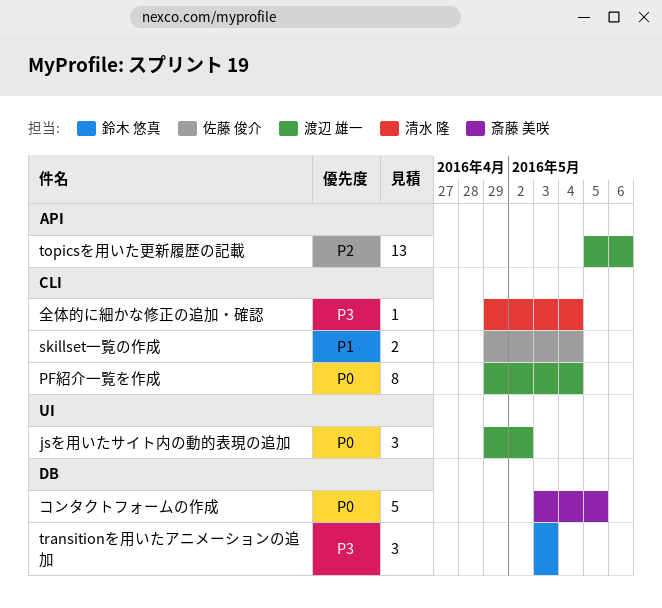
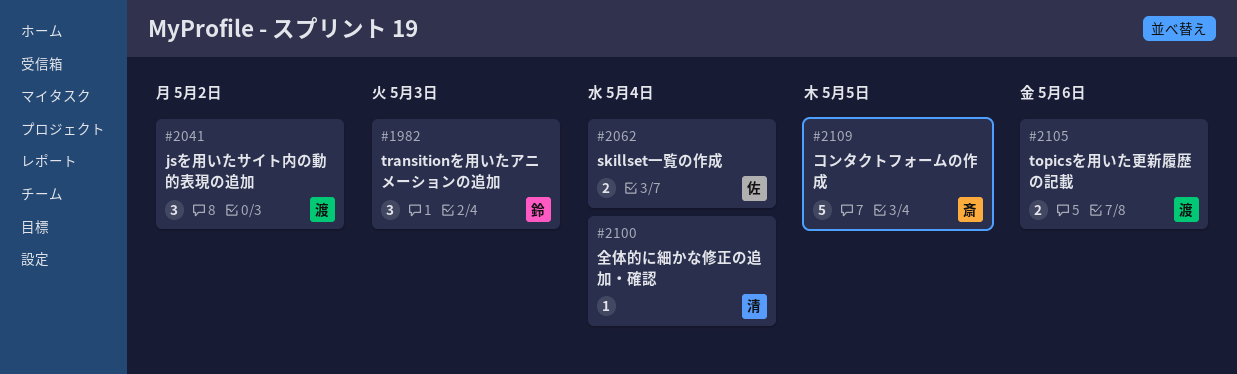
PF紹介一覧を作成: present -> none
topicsを用いた更新履歴の記載, estimate: 13 -> 2

